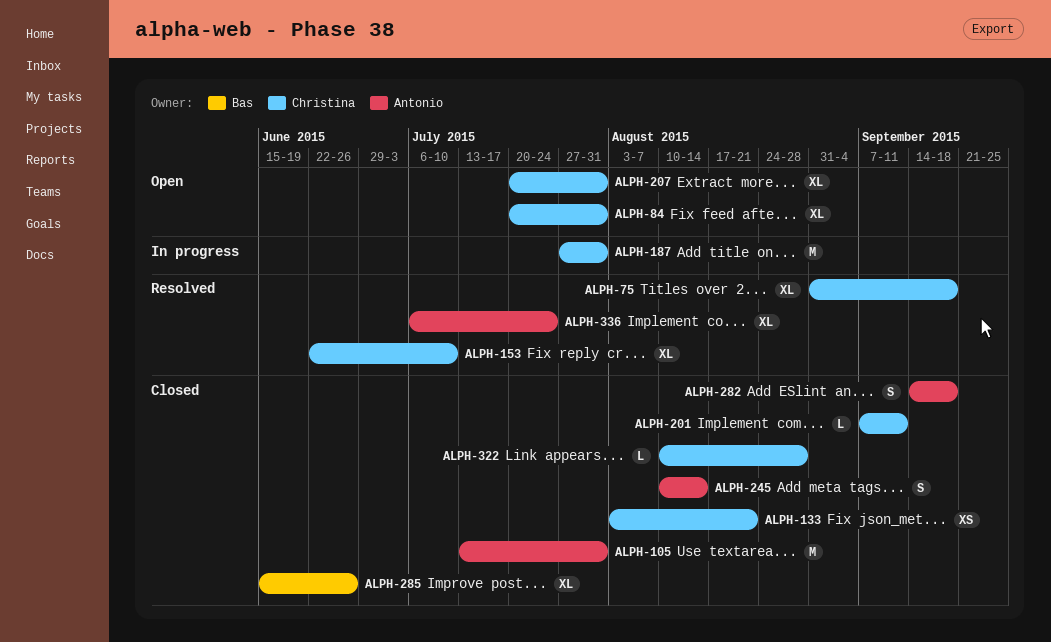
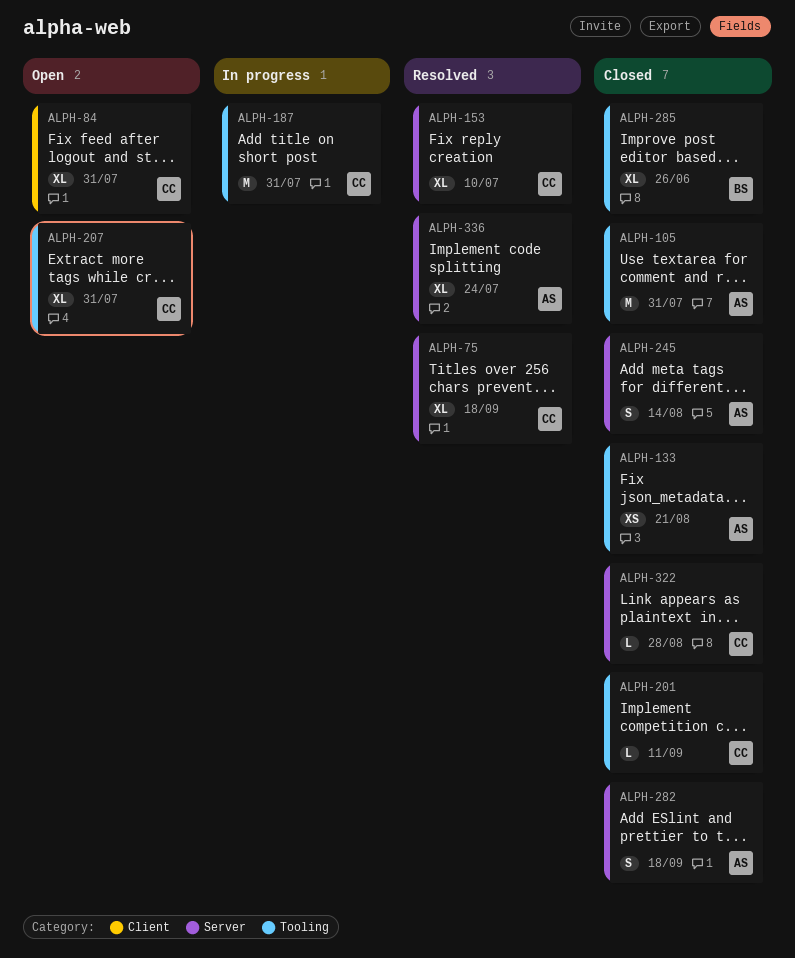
ALPH-133, owner: Christina -> Antonio

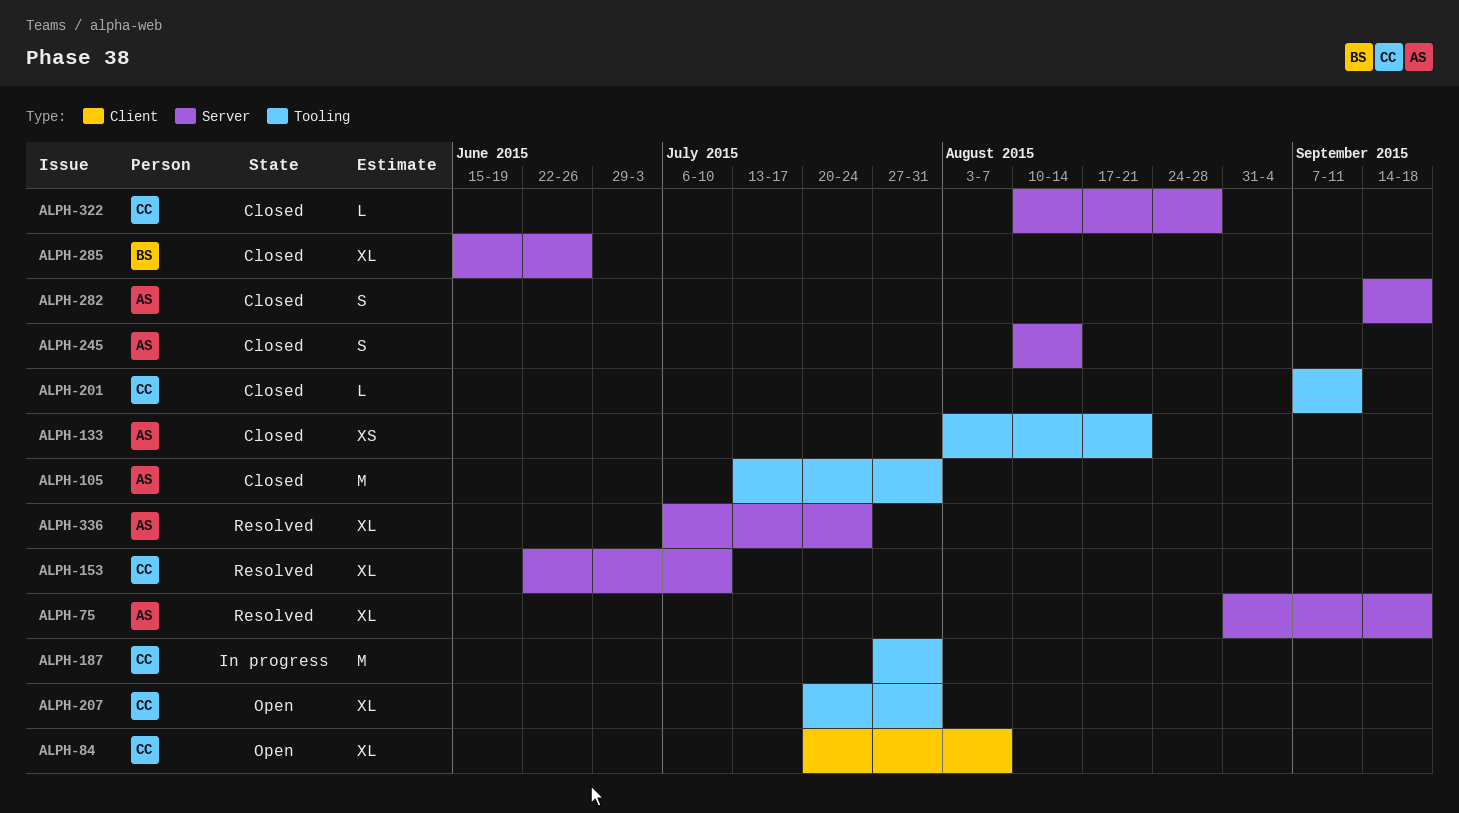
ALPH-75, owner: CC -> AS
ALPH-84, due: Jul 31 -> Aug 7
ALPH-285, label: Tooling -> Server

